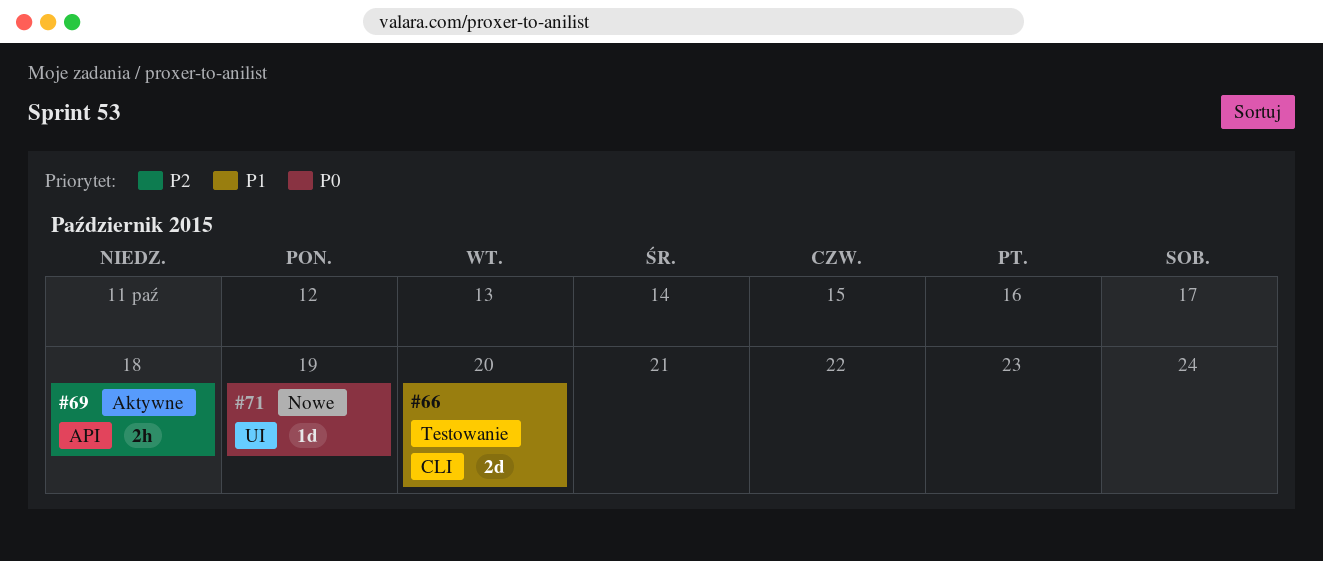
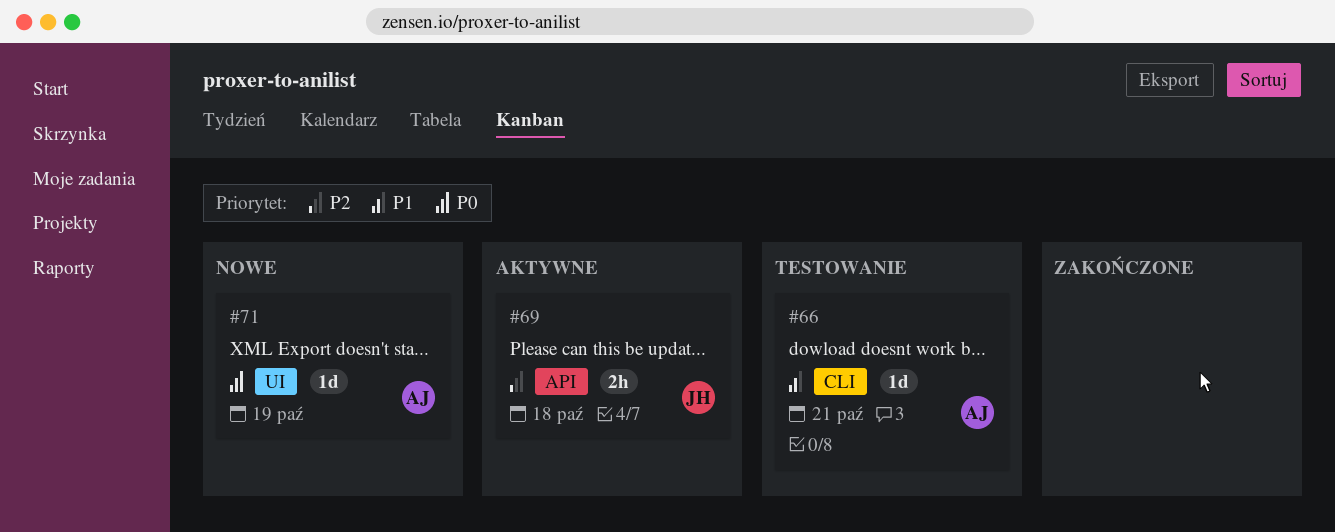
#66, estimate: 2d -> 1d
#66, due: Oct 20 -> Oct 21

